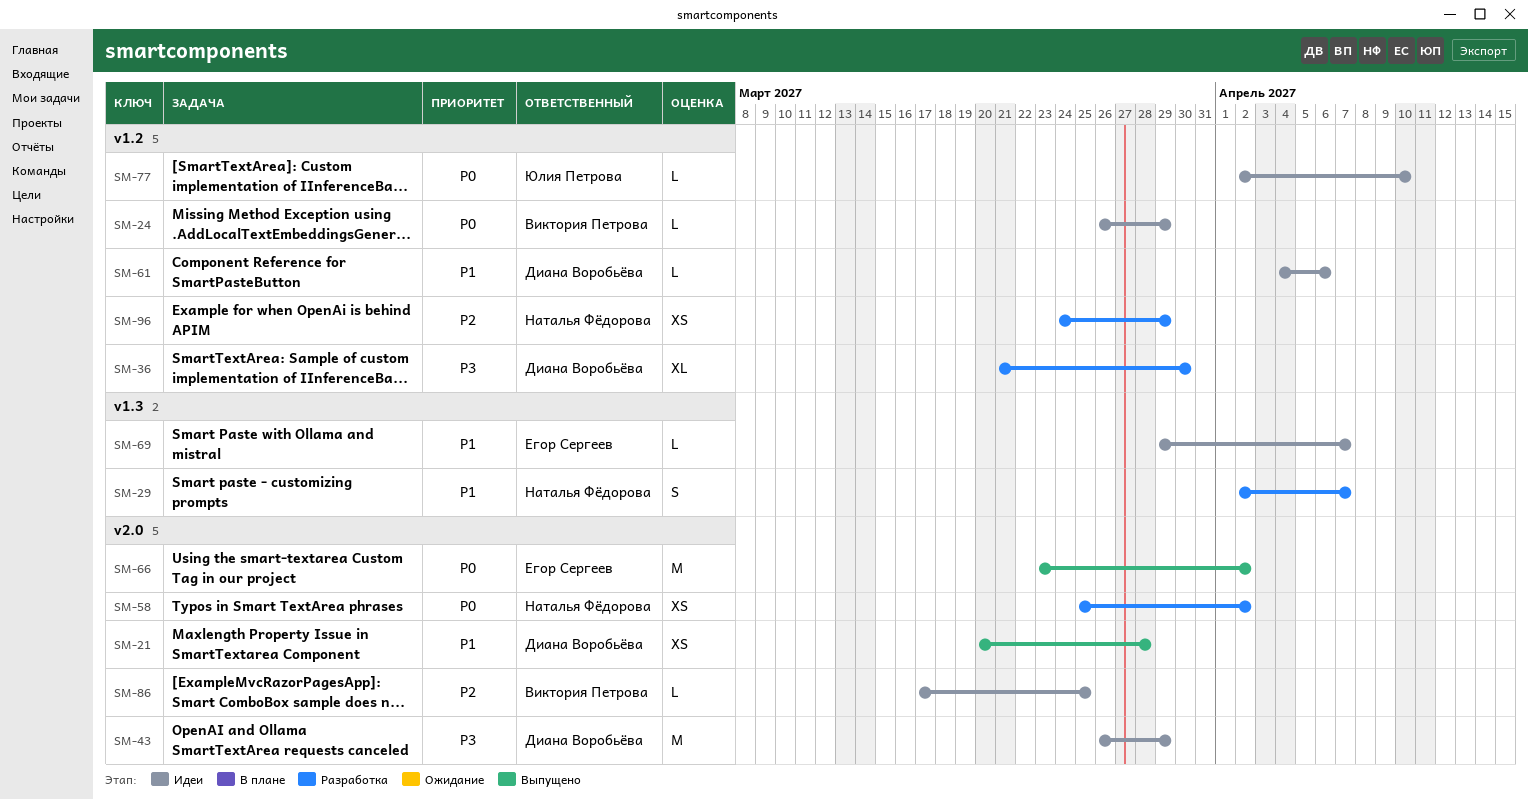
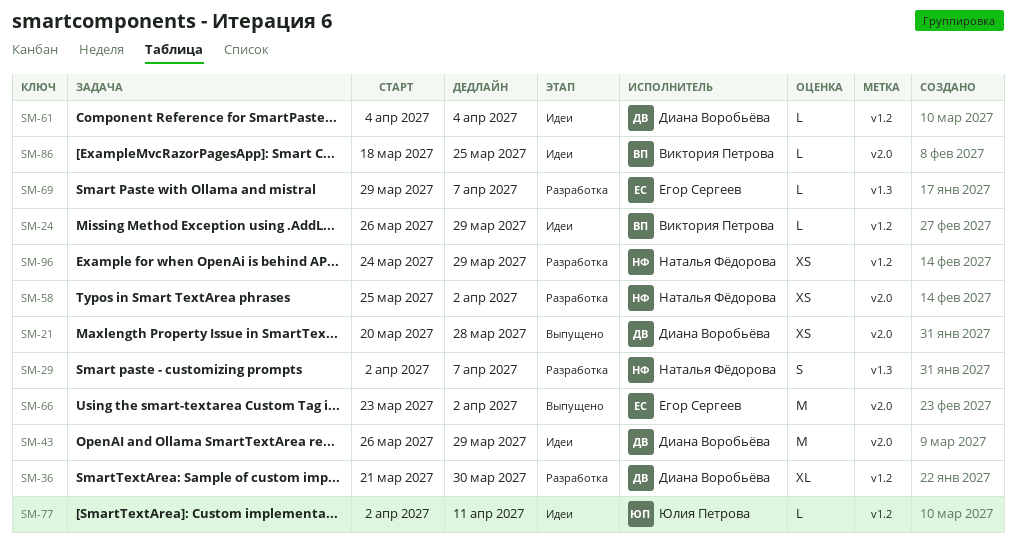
SM-61, due: Apr 6 -> Apr 4
SM-69, status: Идеи -> Разработка
SM-77, due: Apr 10 -> Apr 11
SM-86, start: Mar 17 -> Mar 18

